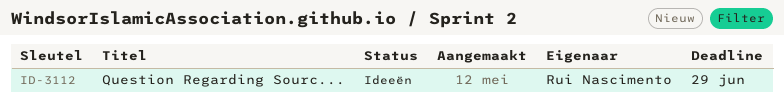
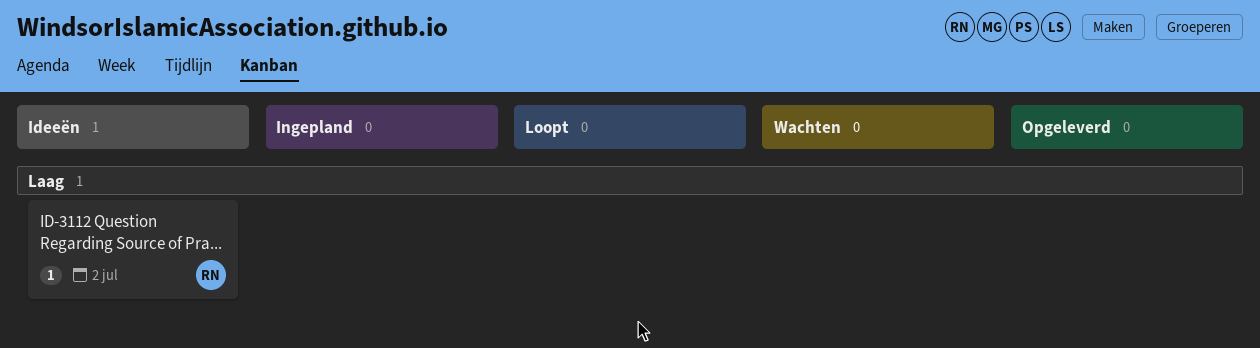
ID-3112, due: Jun 29 -> Jul 2

